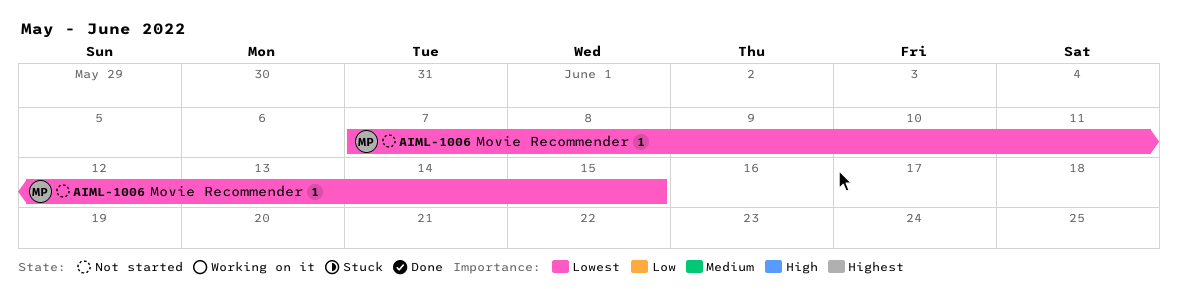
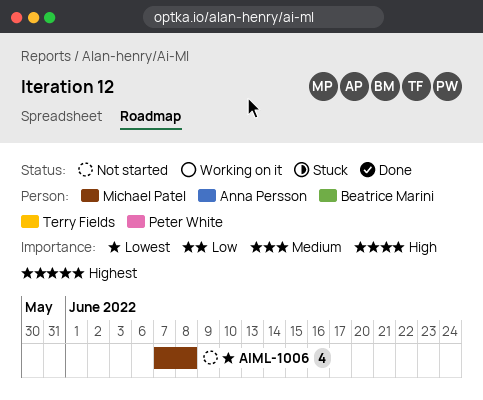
AIML-1006, estimate: 1 -> 4
AIML-1006, due: Jun 15 -> Jun 8

